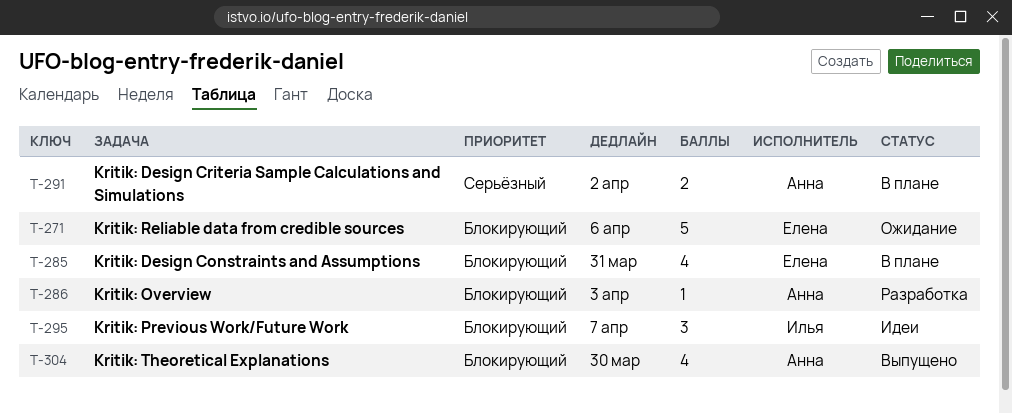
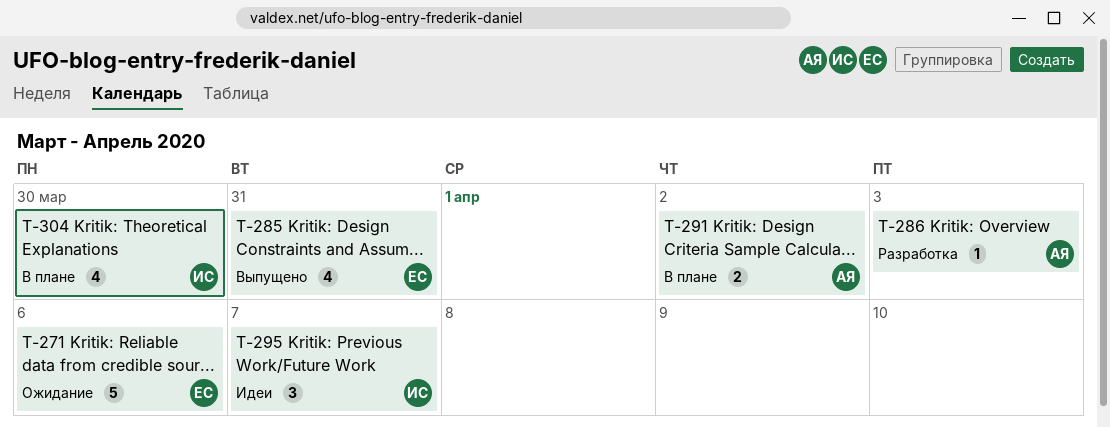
T-285, status: В плане -> Выпущено
T-304, status: Выпущено -> В плане
T-304, owner: Анна -> Илья

